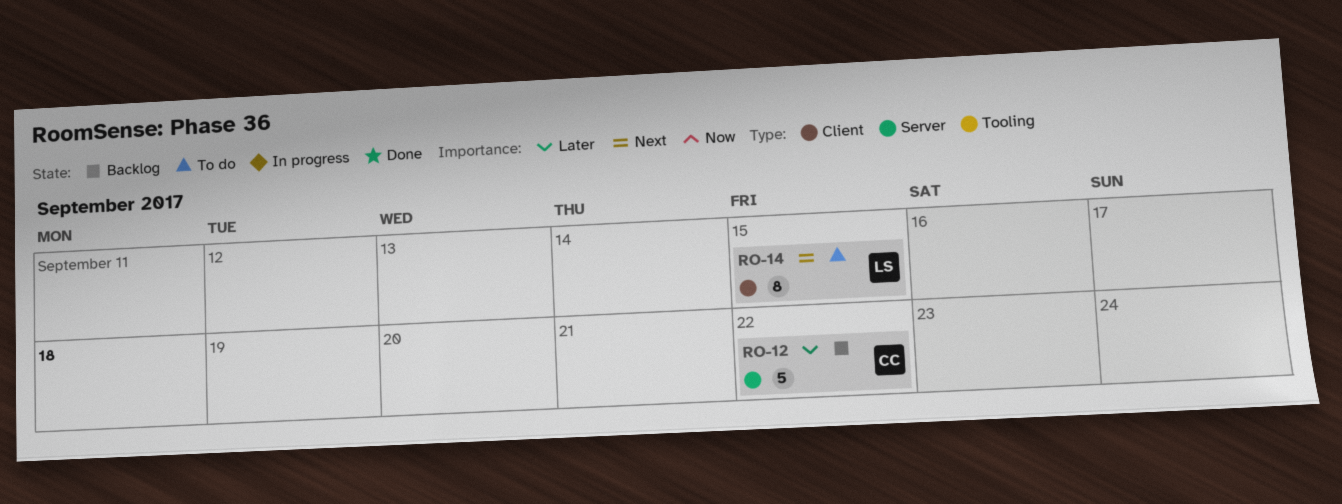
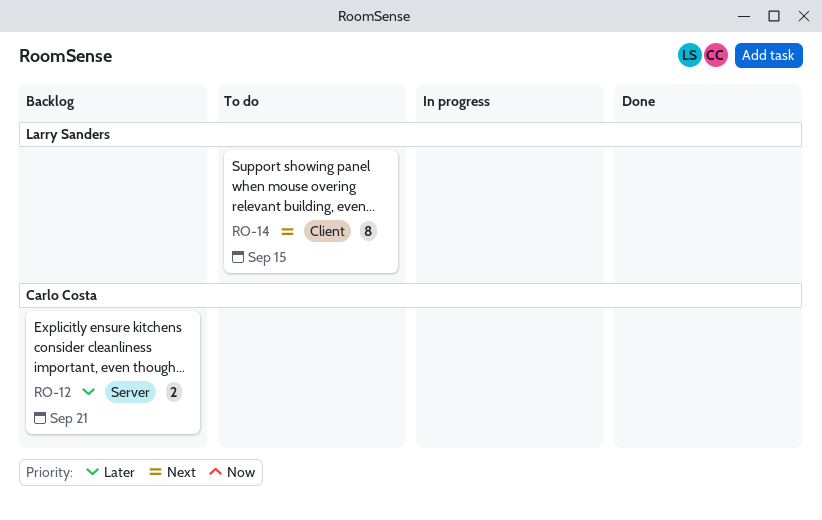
RO-12, estimate: 5 -> 2
RO-12, due: Sep 22 -> Sep 21

